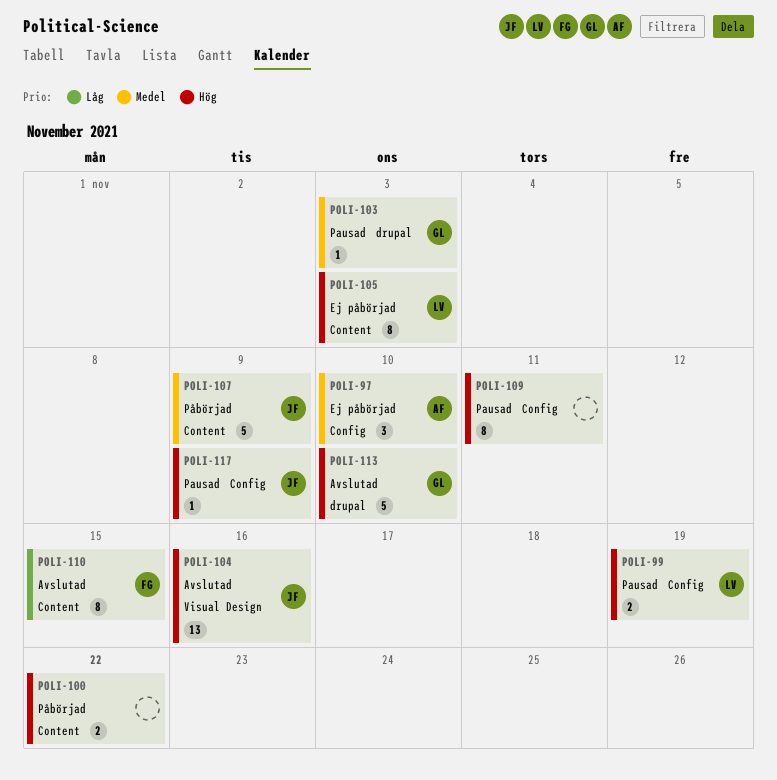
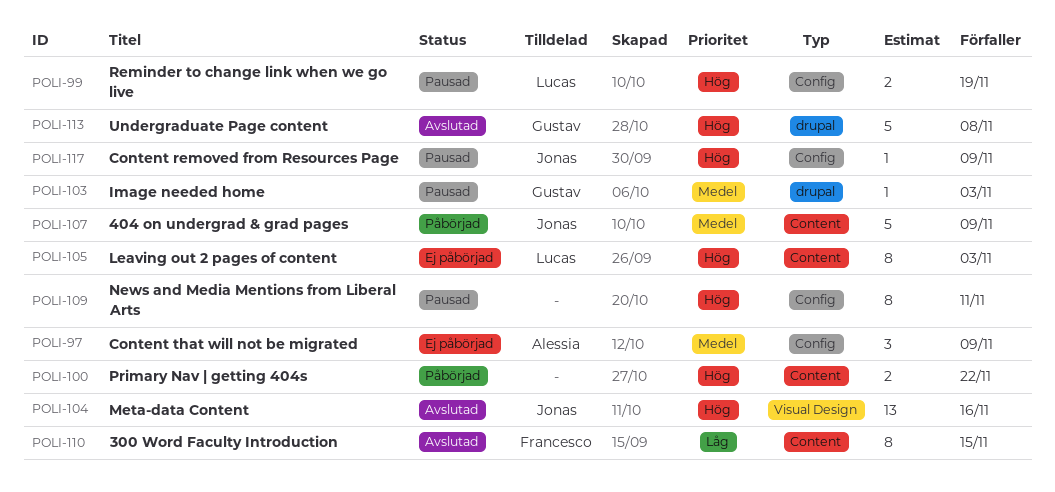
POLI-97, due: Nov 10 -> Nov 9
POLI-113, due: Nov 10 -> Nov 8

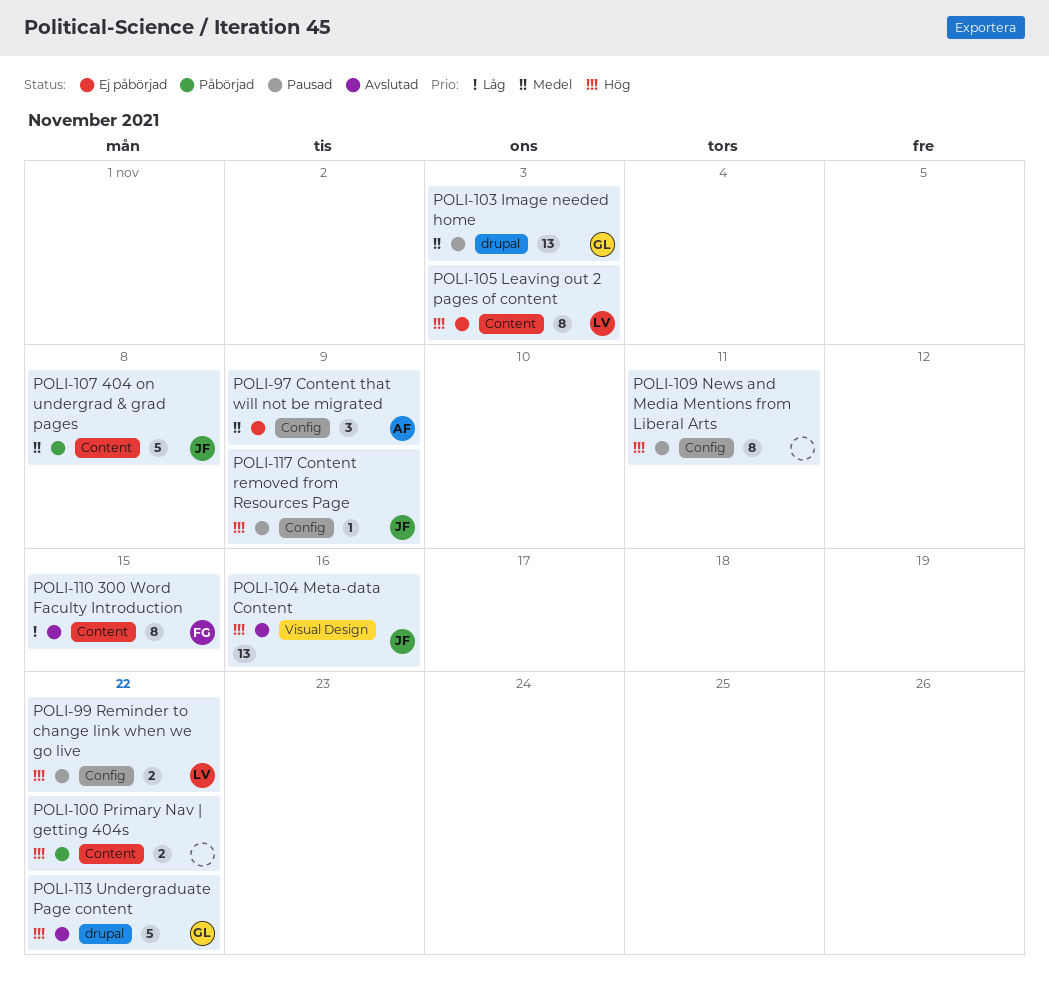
POLI-99, due: Nov 19 -> Nov 22
POLI-103, estimate: 1 -> 13
POLI-107, due: Nov 9 -> Nov 8
POLI-113, due: Nov 8 -> Nov 22

